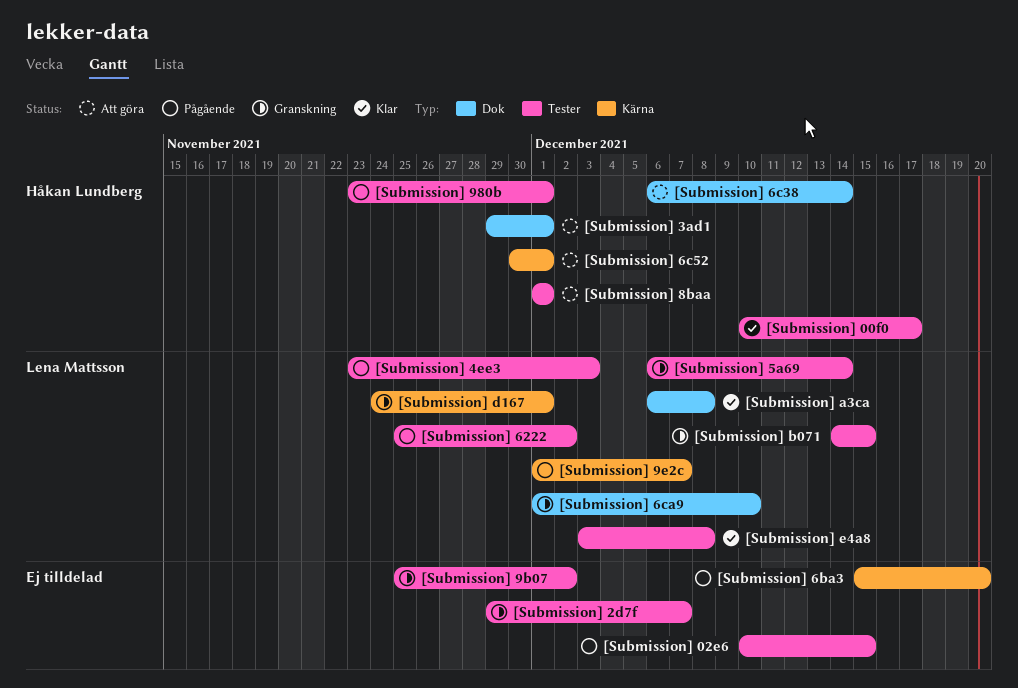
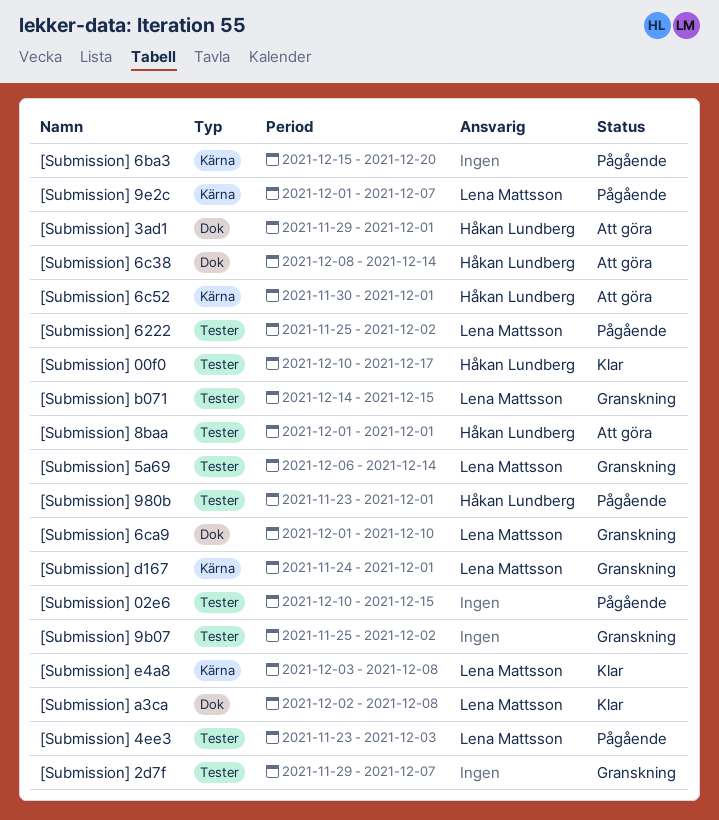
[Submission] 6c38, start: Dec 6 -> Dec 8
[Submission] a3ca, start: Dec 6 -> Dec 2
[Submission] e4a8, label: Tester -> Kärna

